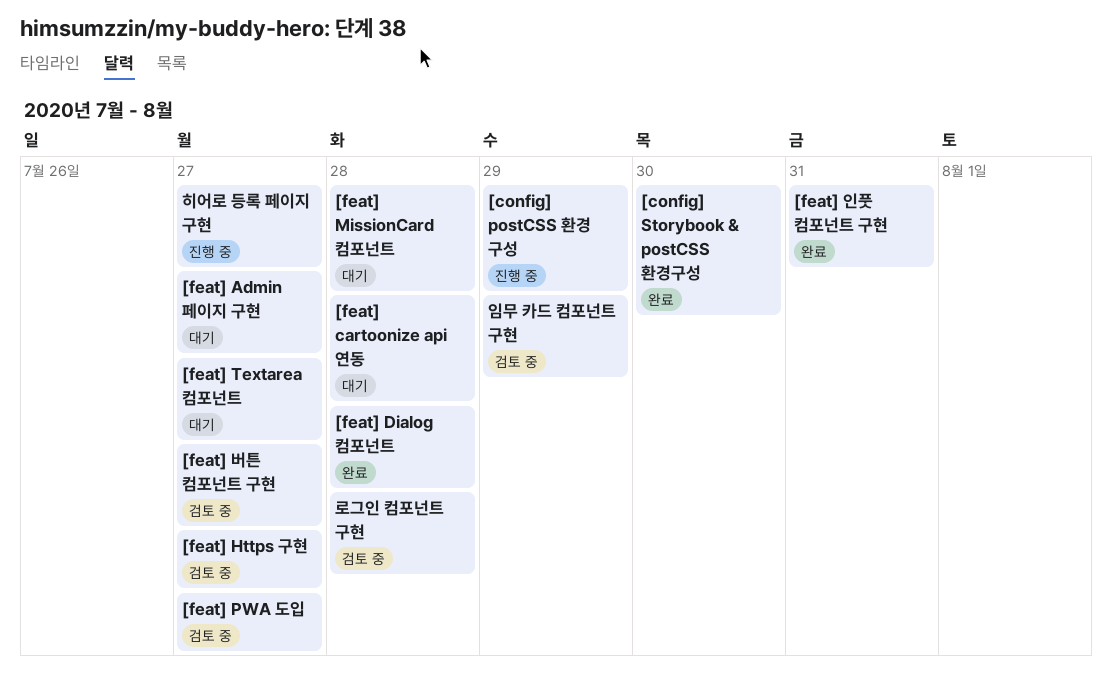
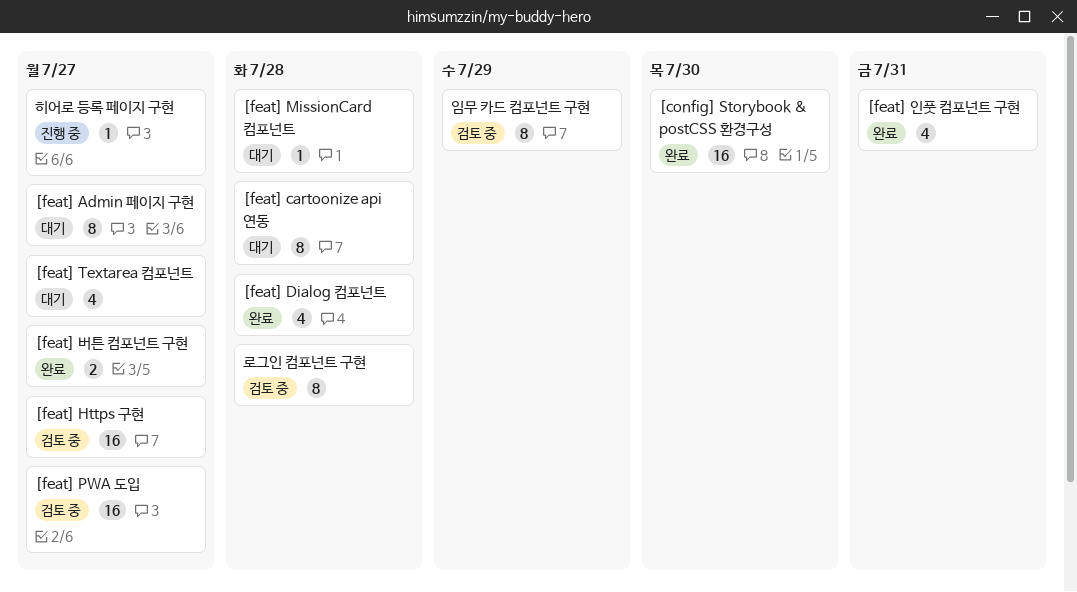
[config] postCSS 환경 구성: present -> none
[feat] 버튼 컴포넌트 구현, status: 검토 중 -> 완료

